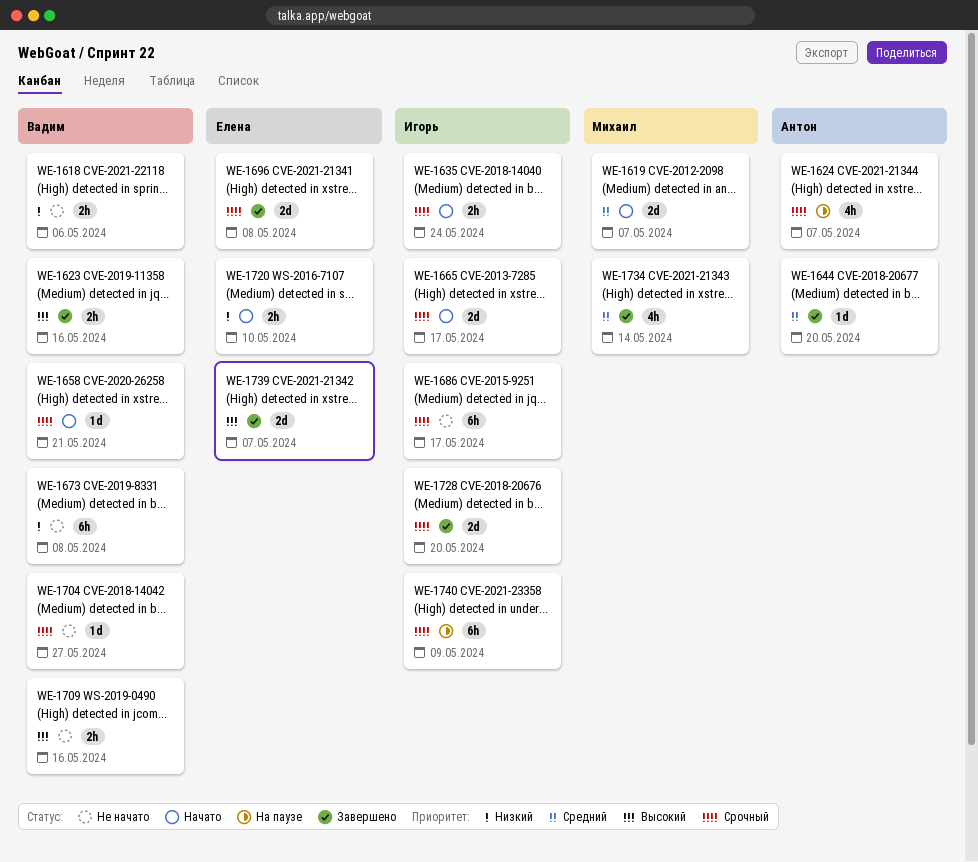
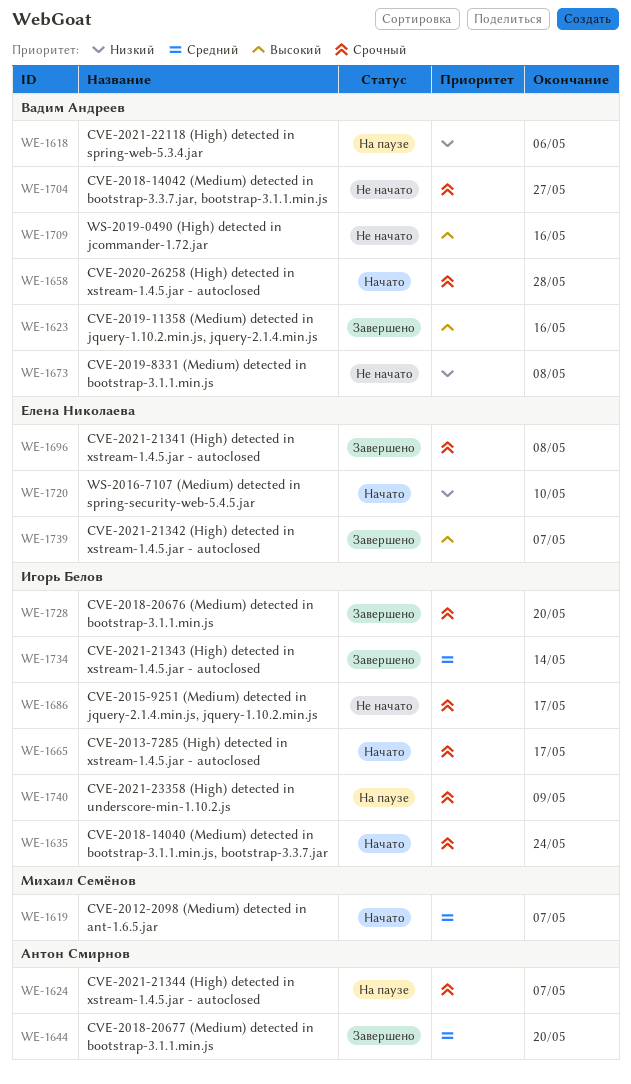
WE-1618, status: Не начато -> На паузе
WE-1658, due: May 21 -> May 28
WE-1734, owner: Михаил Семёнов -> Игорь Белов

